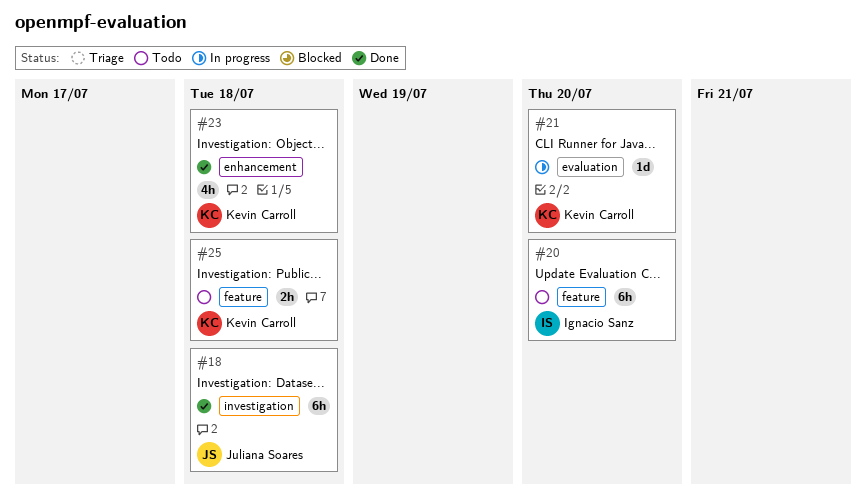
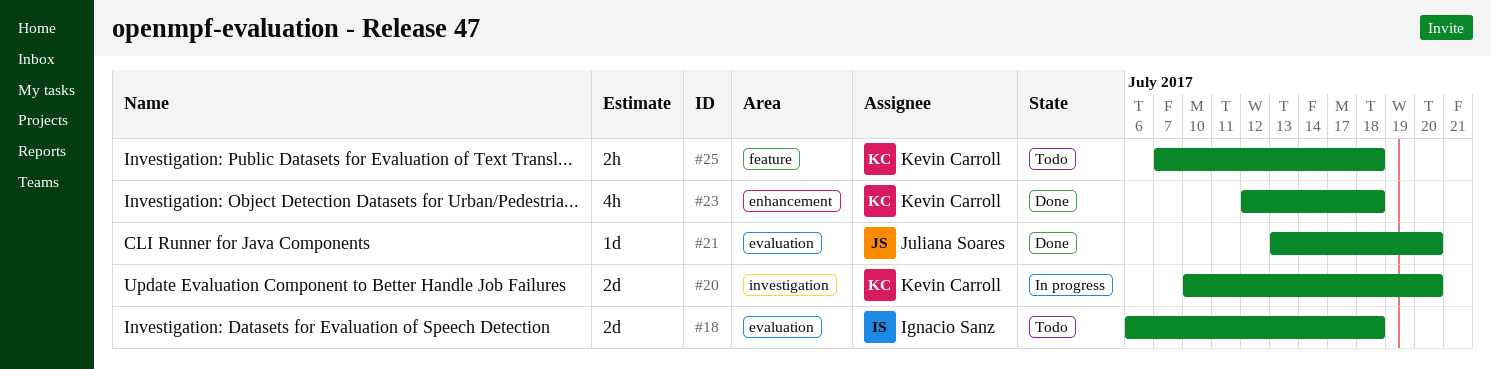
#18, status: Done -> Todo
#18, owner: Juliana Soares -> Ignacio Sanz
#18, label: investigation -> evaluation
#18, estimate: 6h -> 2d
#20, status: Todo -> In progress
#20, owner: Ignacio Sanz -> Kevin Carroll
#20, label: feature -> investigation
#20, estimate: 6h -> 2d
#21, status: In progress -> Done
#21, owner: Kevin Carroll -> Juliana Soares

